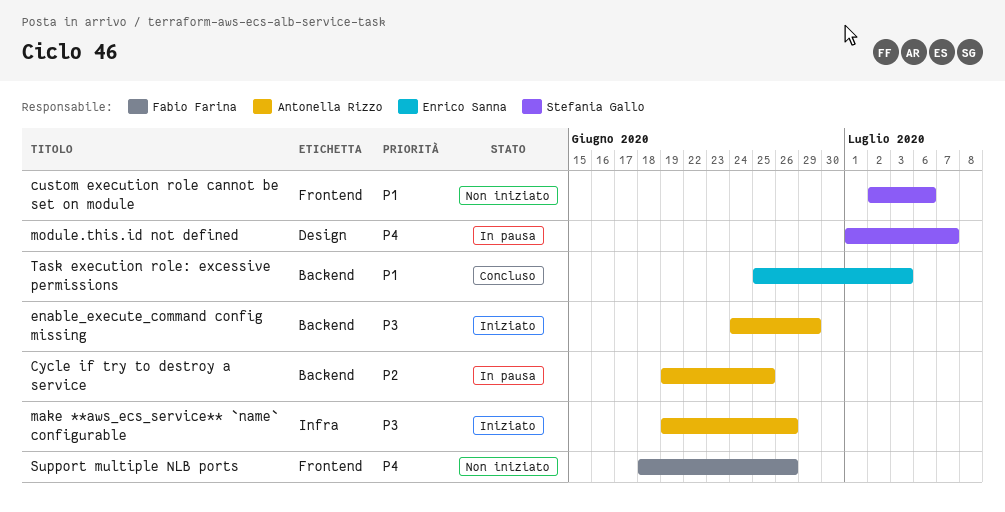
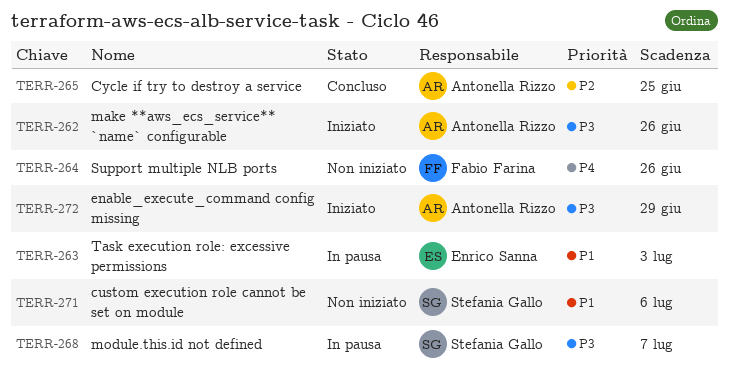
Cycle if try to destroy a service, status: In pausa -> Concluso
module.this.id not defined, priority: P4 -> P3
Task execution role: excessive permissions, status: Concluso -> In pausa

